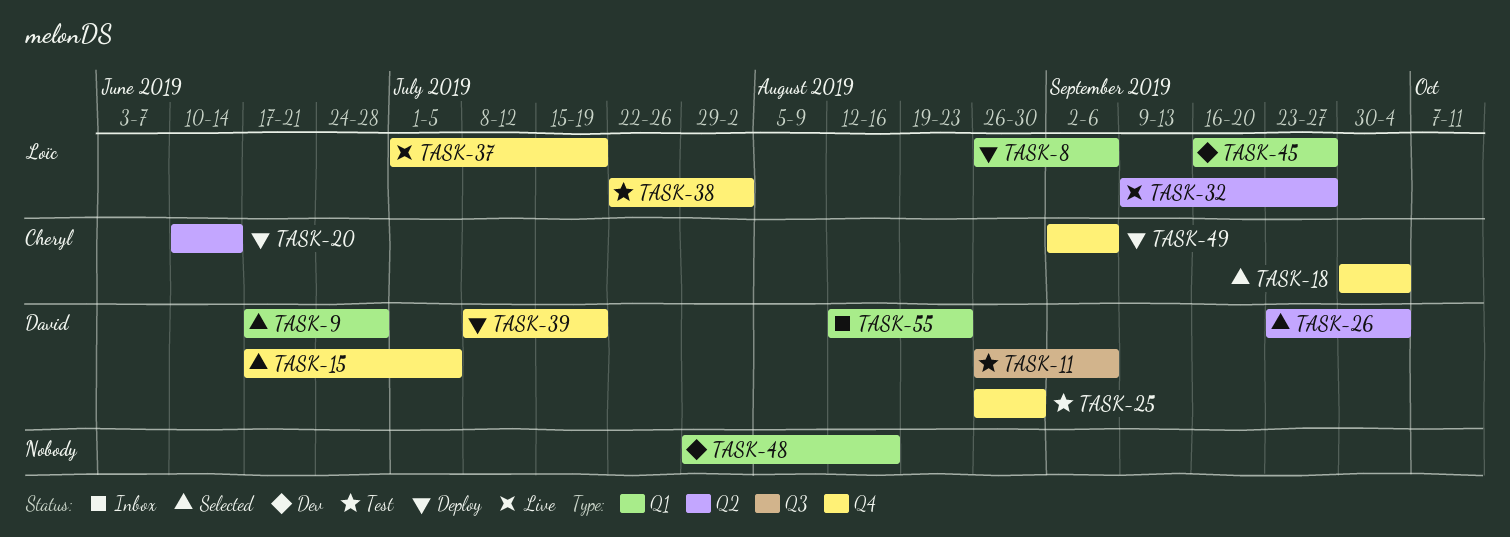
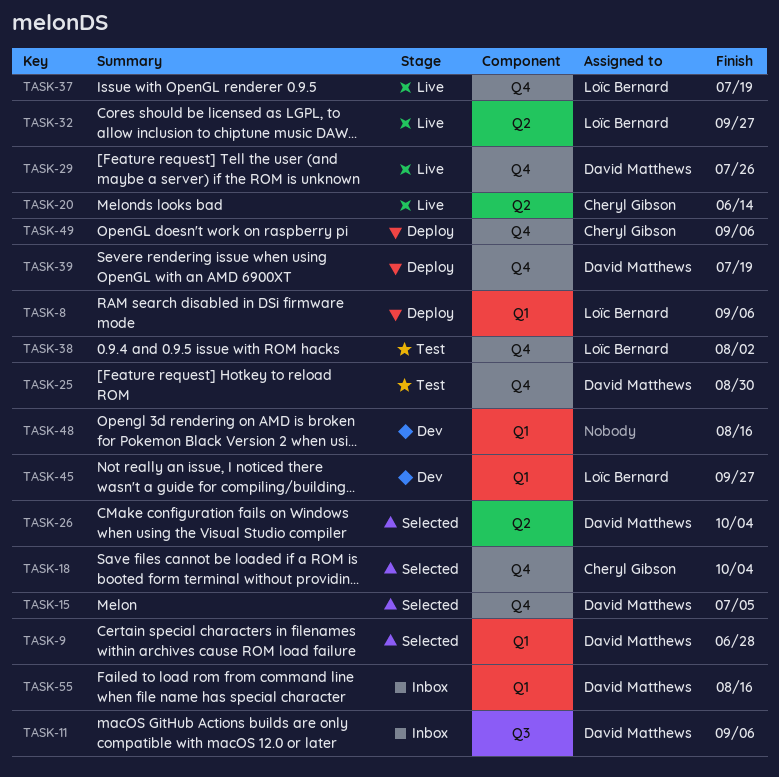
TASK-11, status: Test -> Inbox
TASK-20, status: Deploy -> Live
TASK-29: none -> present
TASK-55, due: Aug 23 -> Aug 16

